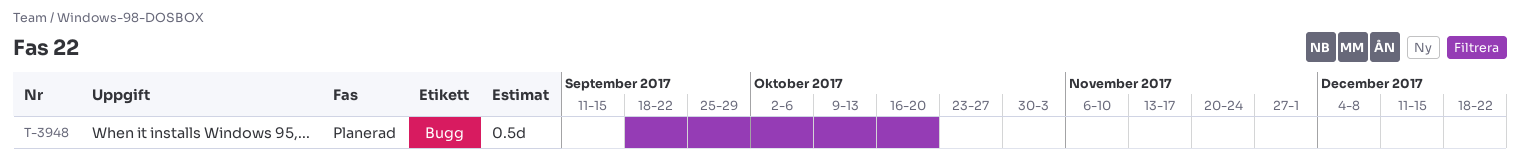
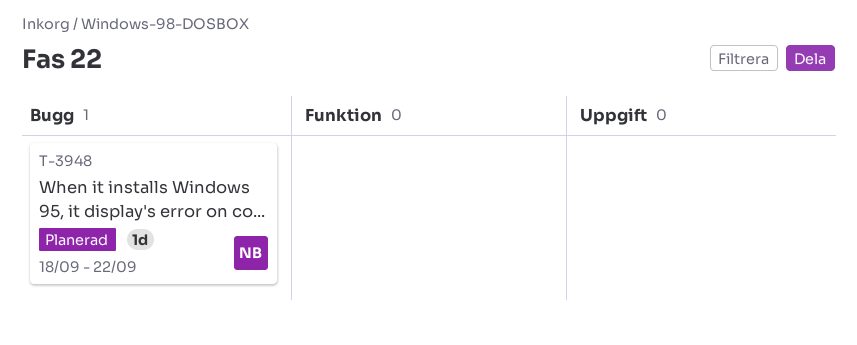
T-3948, estimate: 0.5d -> 1d
T-3948, due: Oct 20 -> Sep 22

